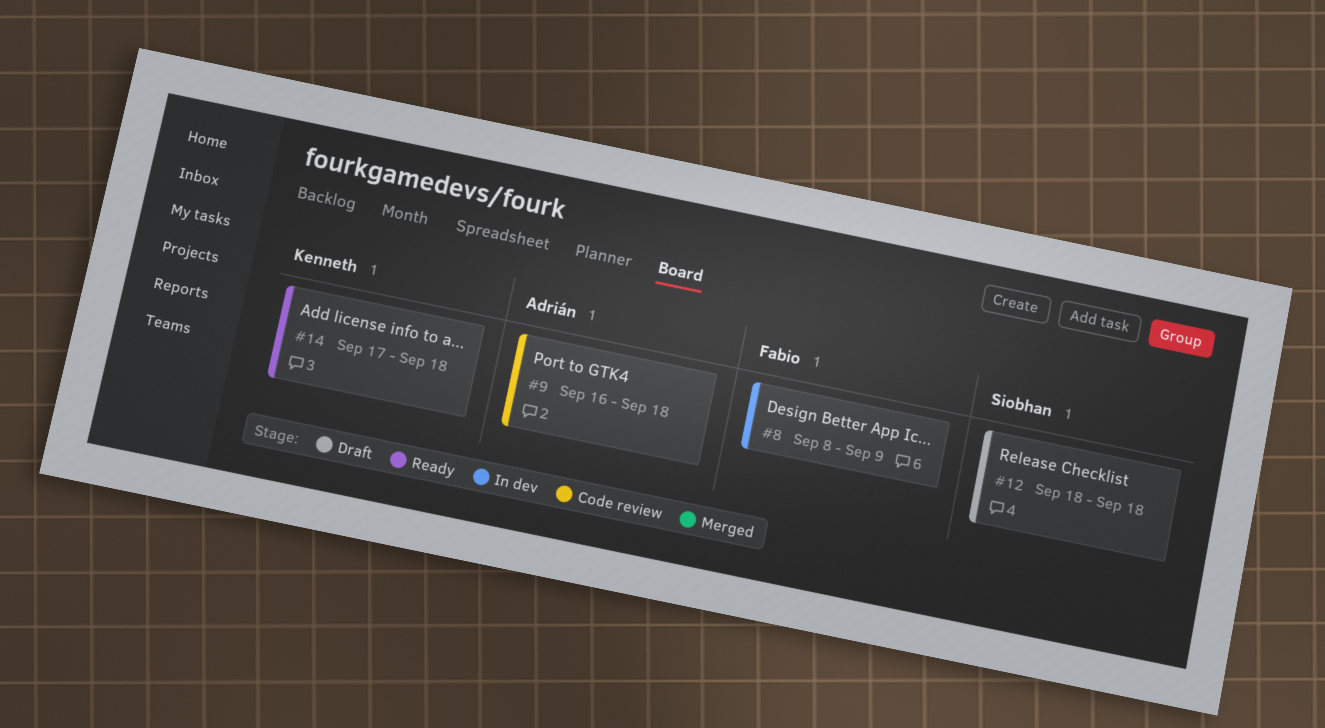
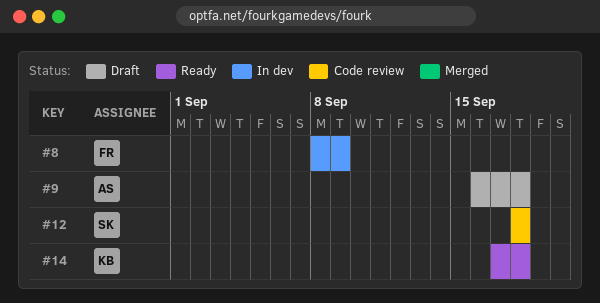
#9, status: Code review -> Draft
#12, status: Draft -> Code review

